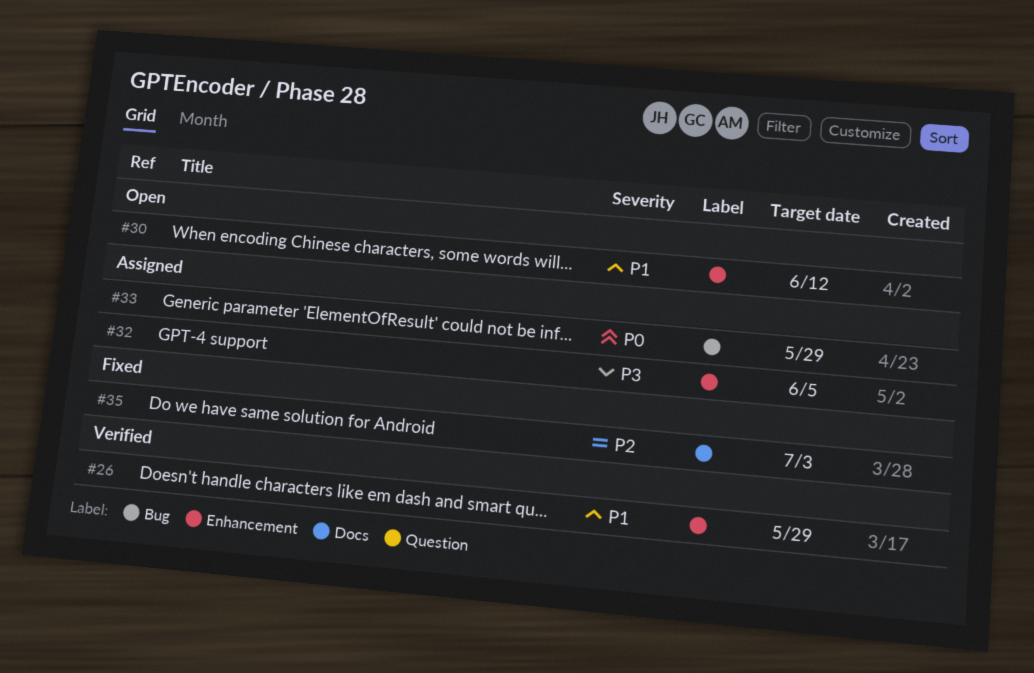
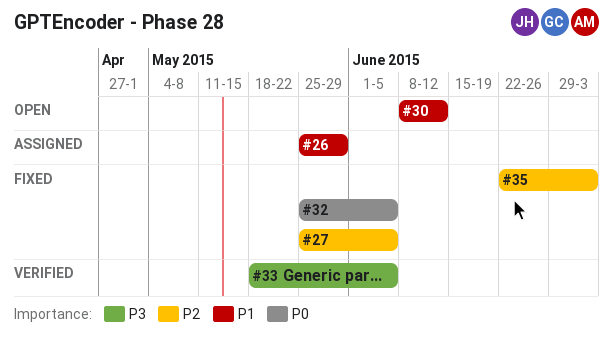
#26, status: Verified -> Assigned
#27: none -> present
#32, status: Assigned -> Fixed
#32, priority: P3 -> P0
#33, status: Assigned -> Verified
#33, priority: P0 -> P3
#33, due: May 29 -> Jun 5

